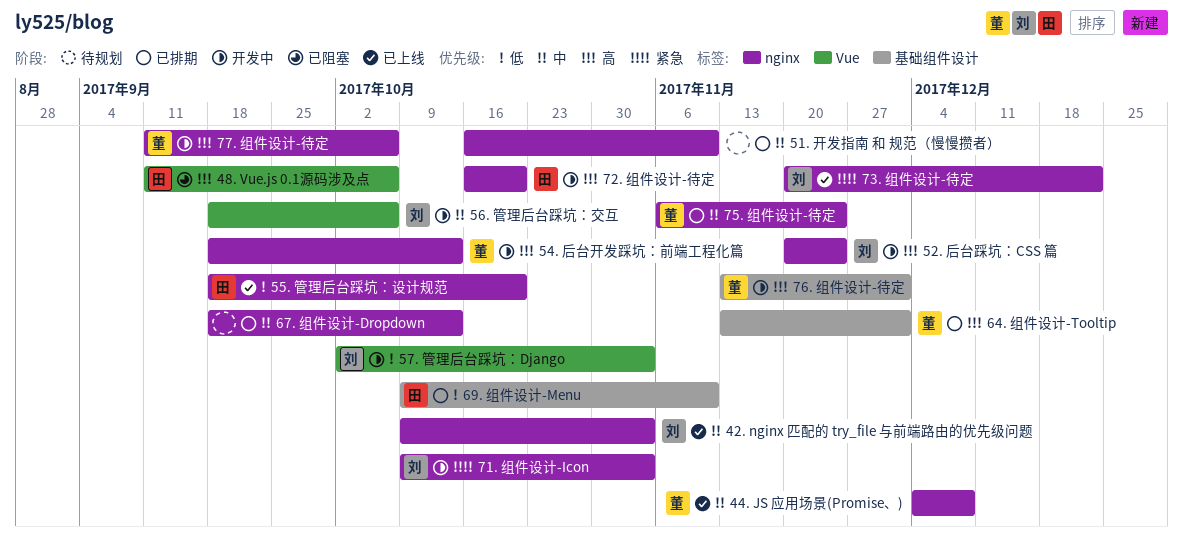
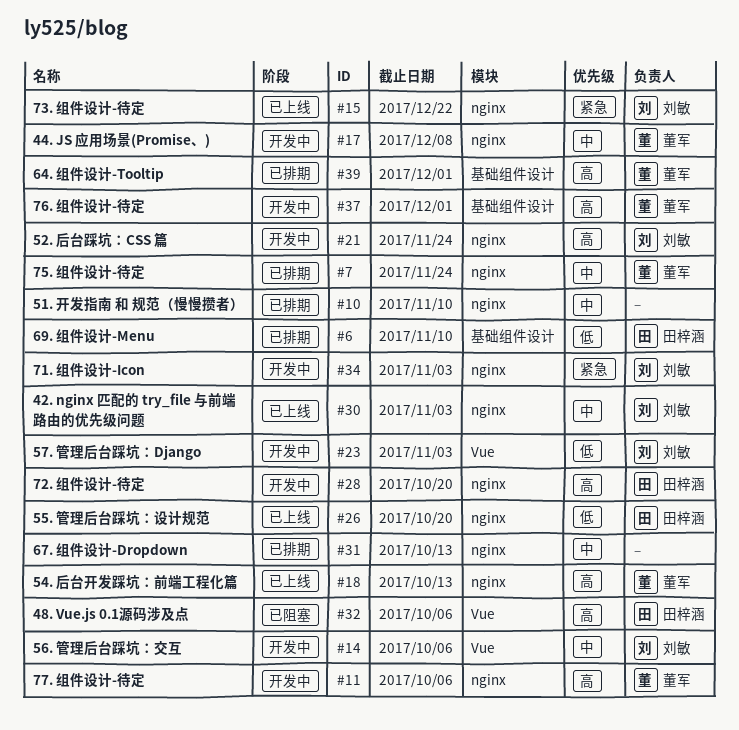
44. JS 应用场景(Promise、), status: 已上线 -> 开发中
54. 后台开发踩坑：前端工程化篇, status: 开发中 -> 已上线

